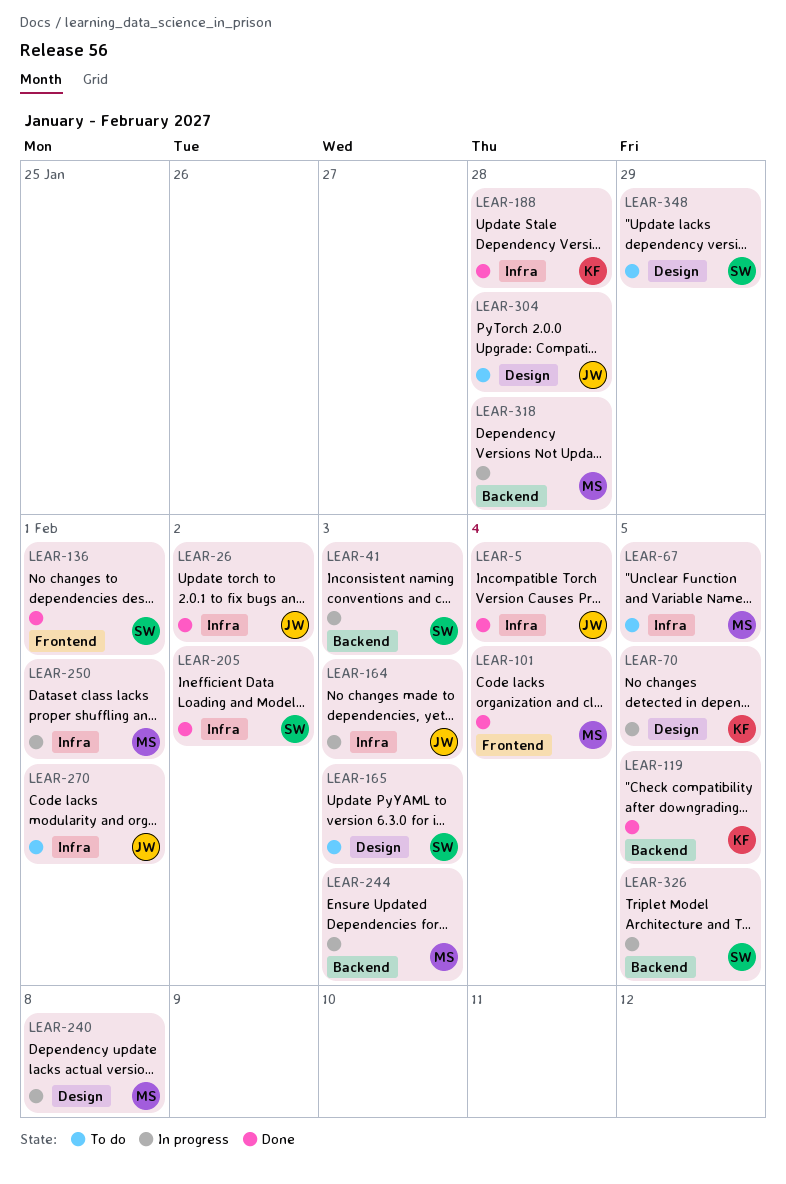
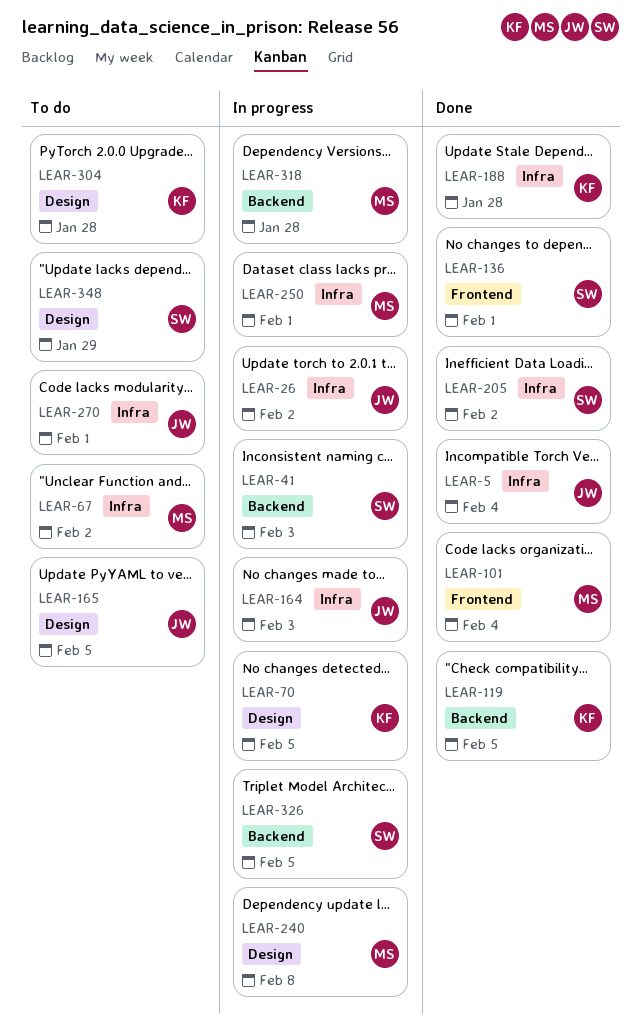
LEAR-26, status: Done -> In progress
LEAR-67, due: Feb 5 -> Feb 2
LEAR-165, owner: SW -> JW
LEAR-165, due: Feb 3 -> Feb 5
LEAR-244: present -> none
LEAR-304, owner: JW -> KF

